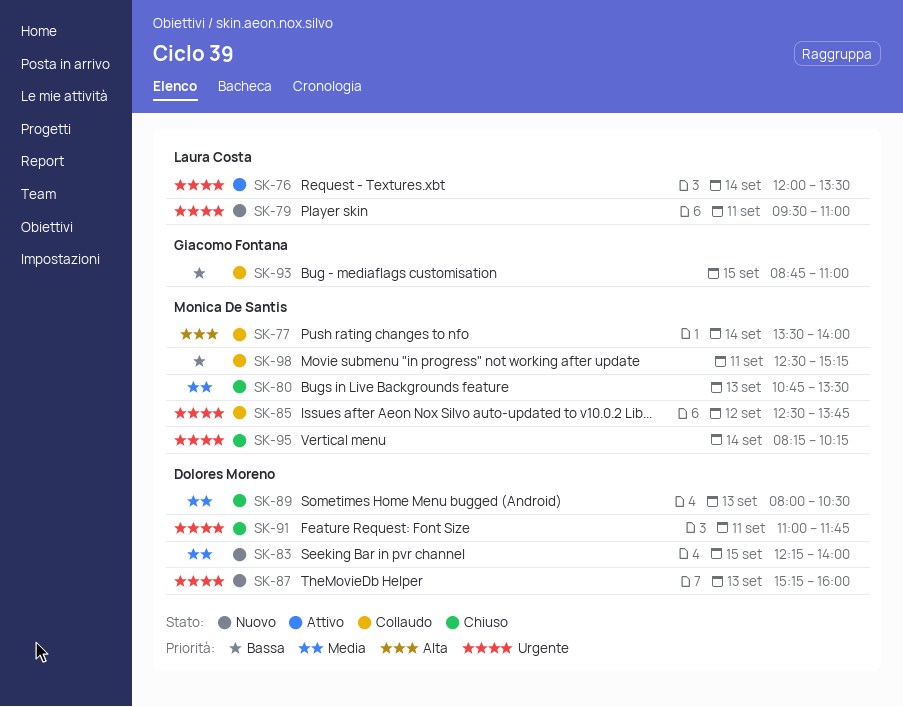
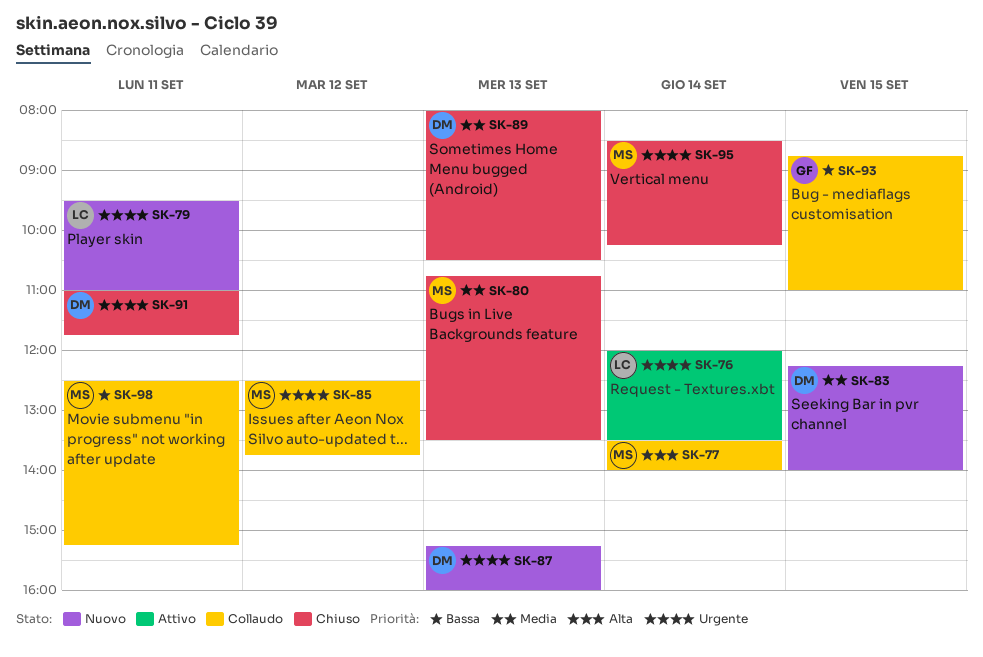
SK-95, begins: 08:15 -> 08:30

